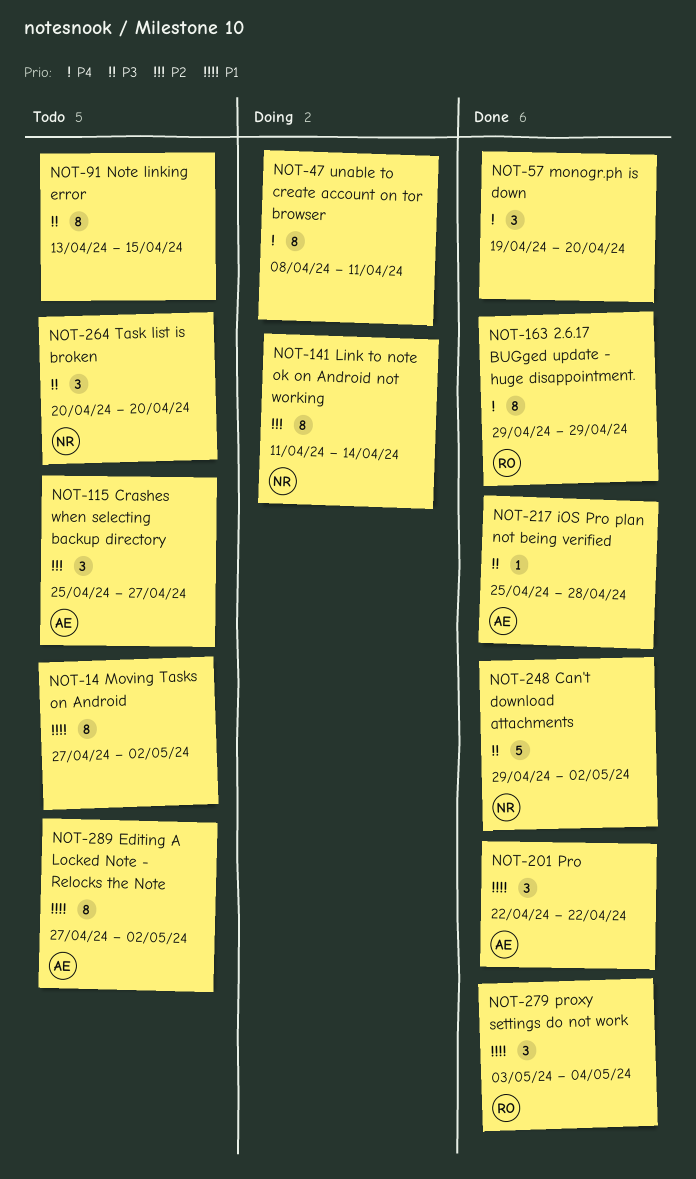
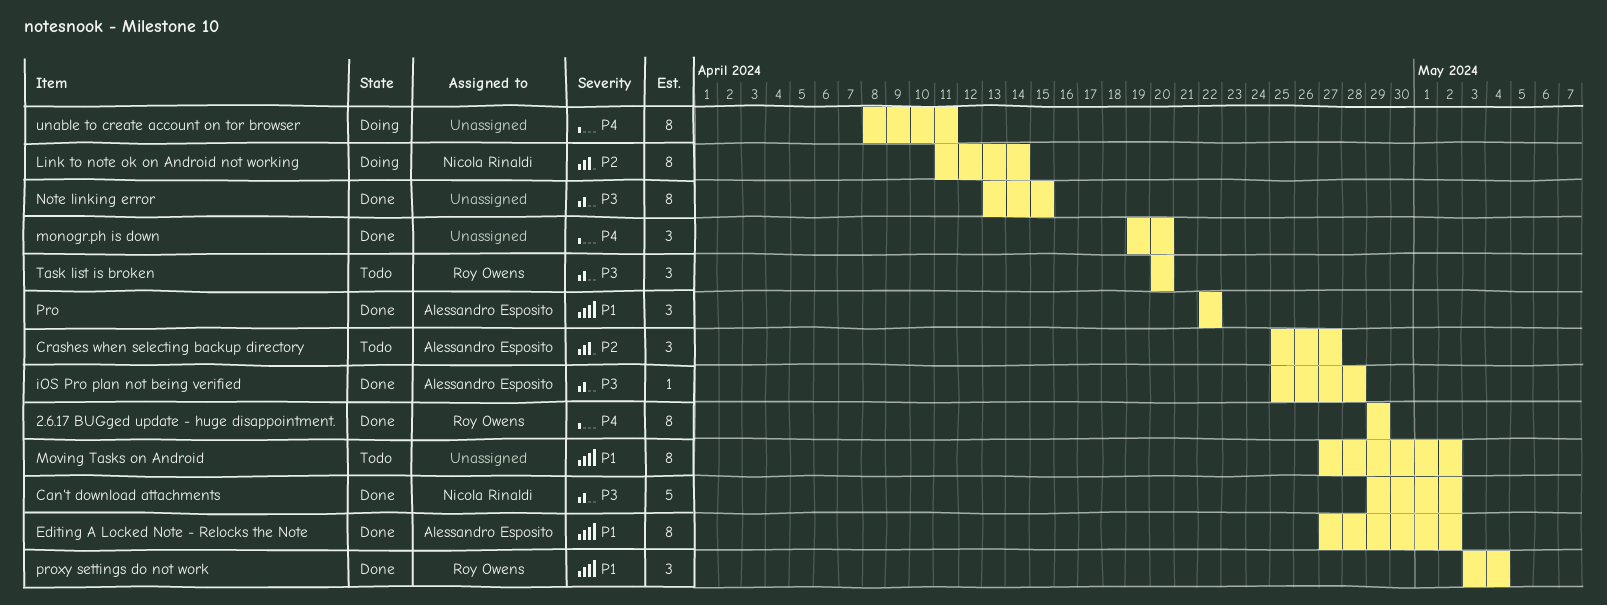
Editing A Locked Note - Relocks the Note, status: Todo -> Done
Note linking error, status: Todo -> Done
Task list is broken, owner: Nicola Rinaldi -> Roy Owens

